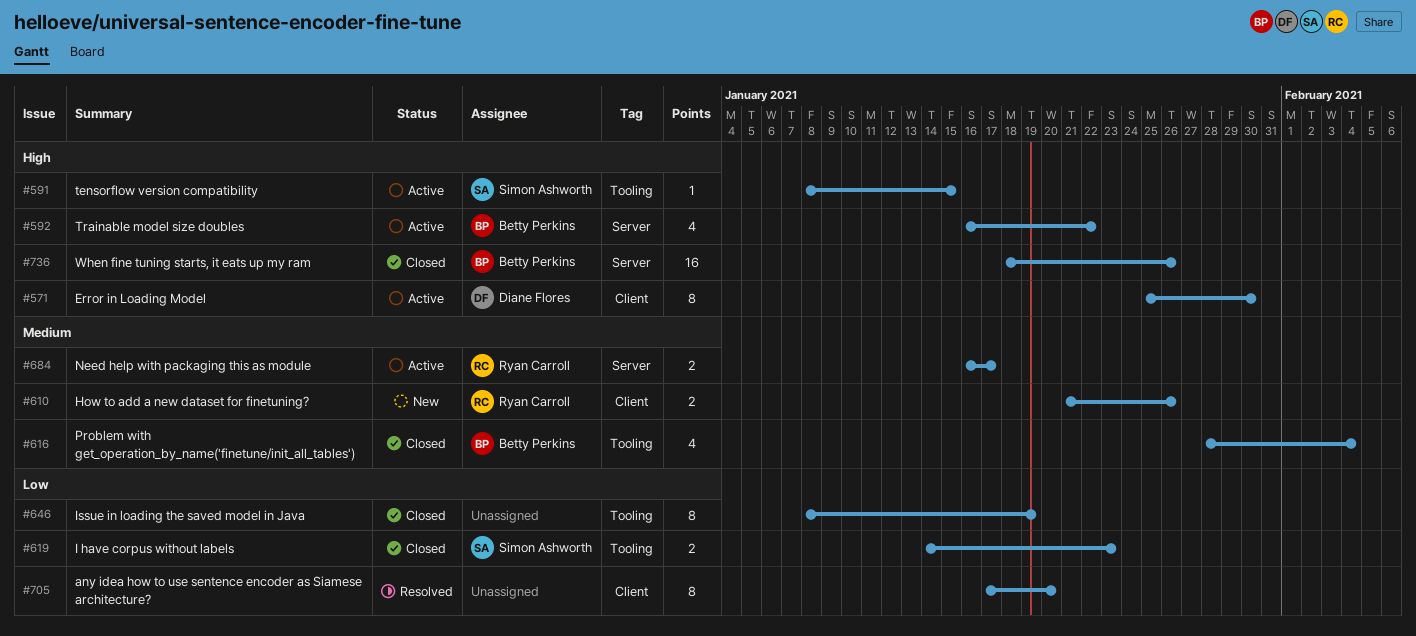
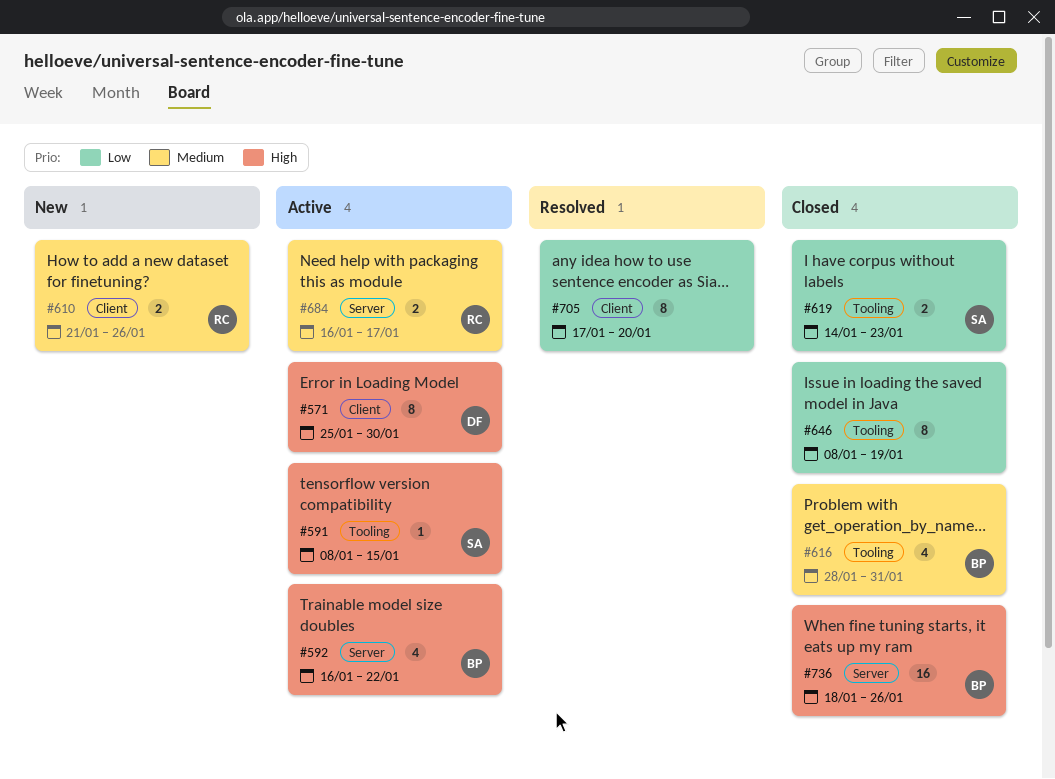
#616, due: Feb 4 -> Jan 31

